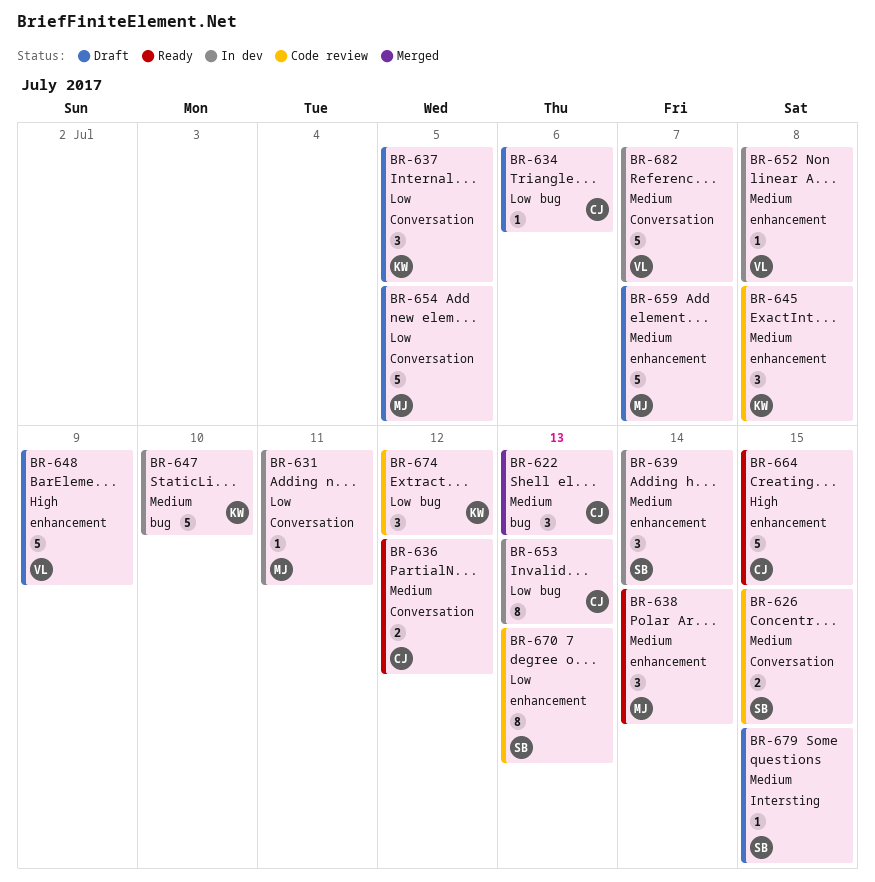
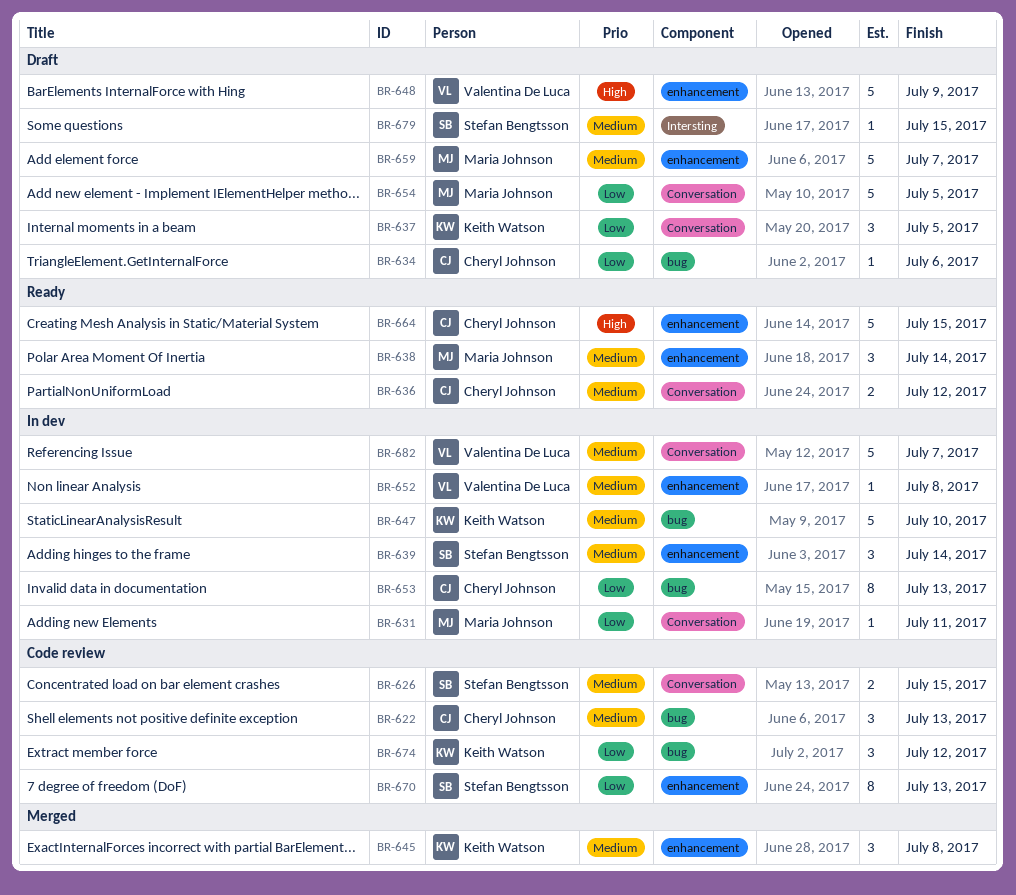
BR-622, status: Merged -> Code review
BR-645, status: Code review -> Merged

